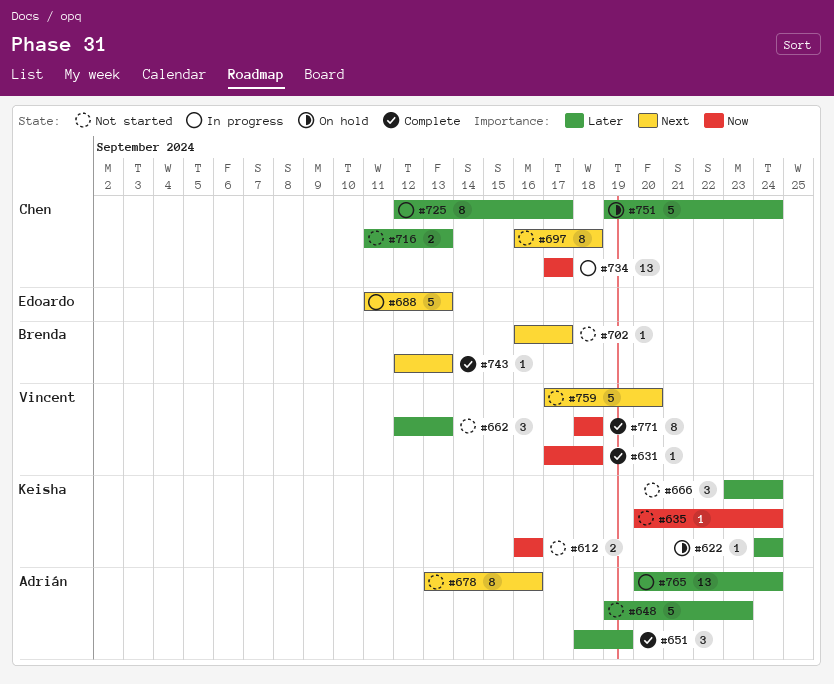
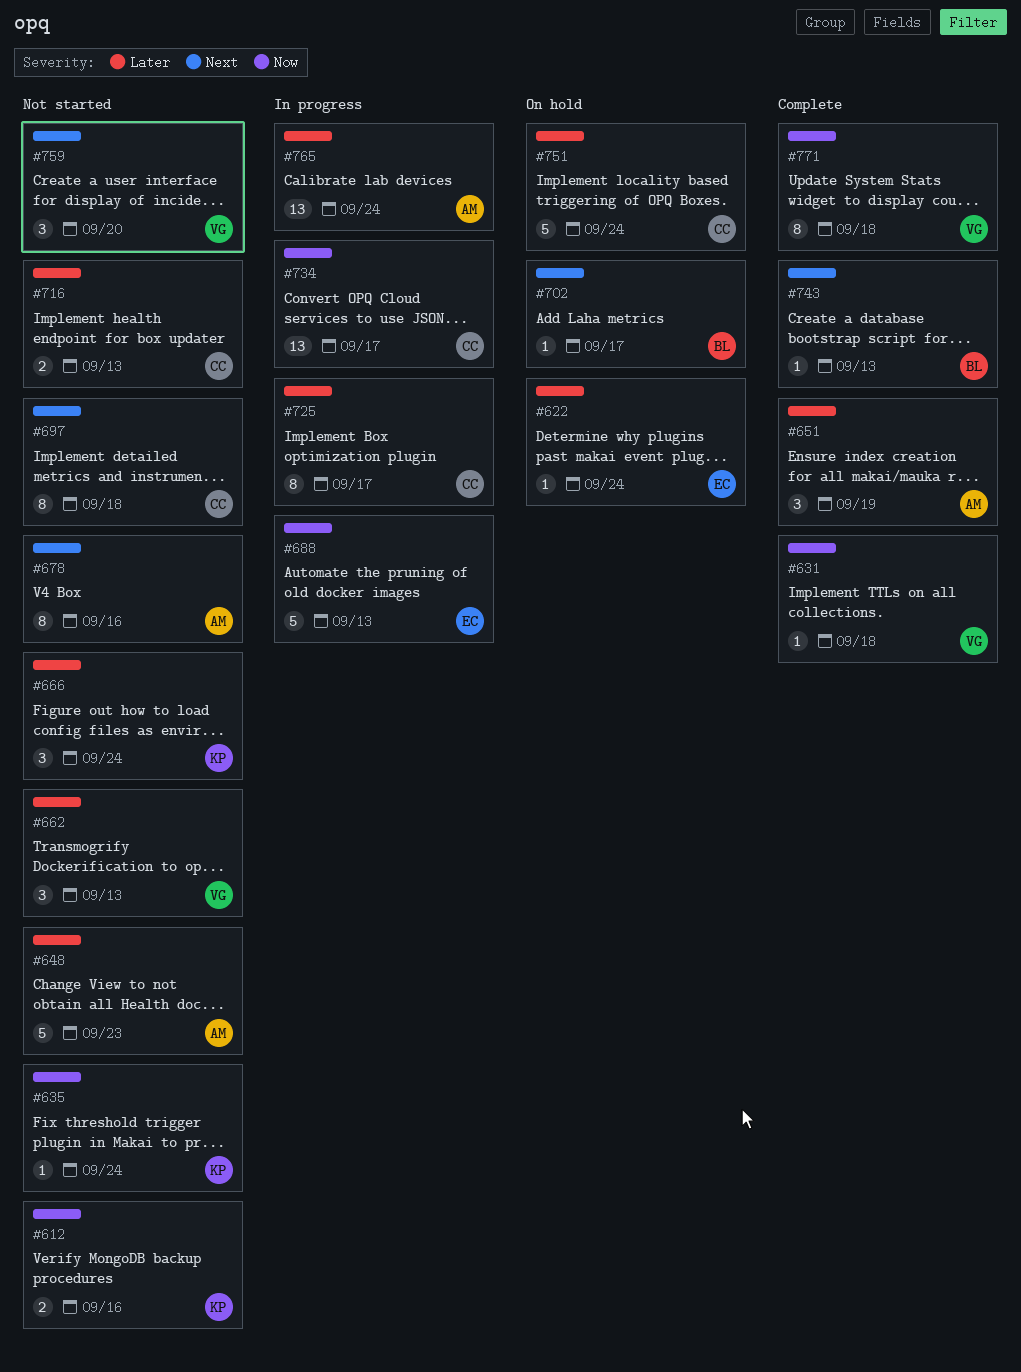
#622, owner: Keisha -> Edoardo
#688, priority: Next -> Now
#702, status: Not started -> On hold
#759, estimate: 5 -> 3

